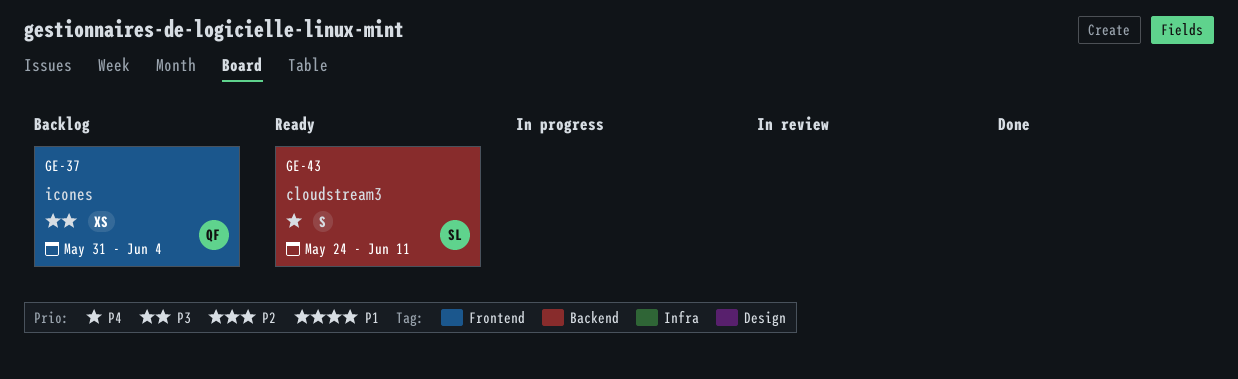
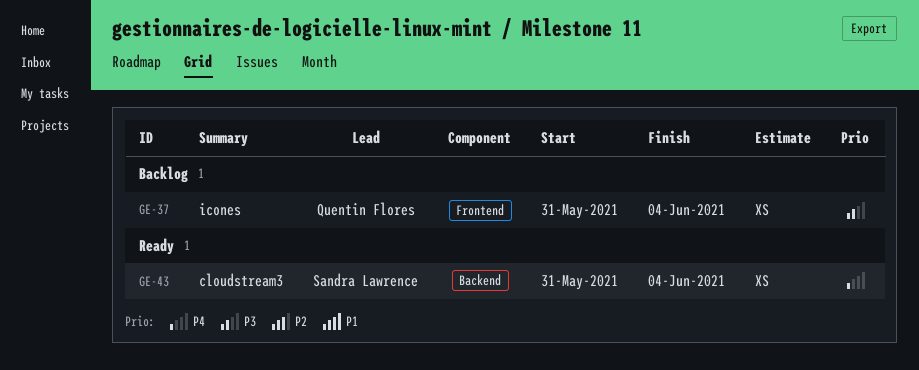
GE-43, estimate: S -> XS
GE-43, start: May 24 -> May 31
GE-43, due: Jun 11 -> Jun 4

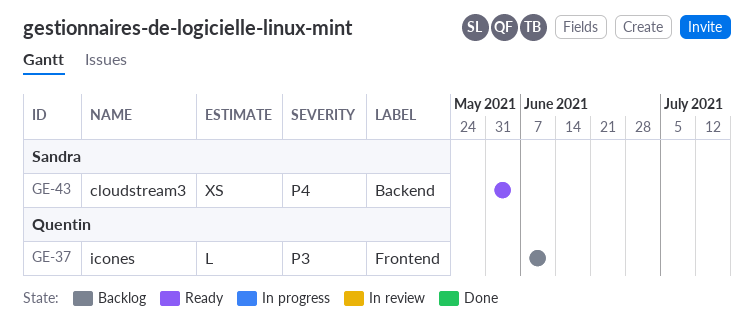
GE-37, estimate: XS -> L
GE-37, start: May 31 -> Jun 7
GE-37, due: Jun 4 -> Jun 11

